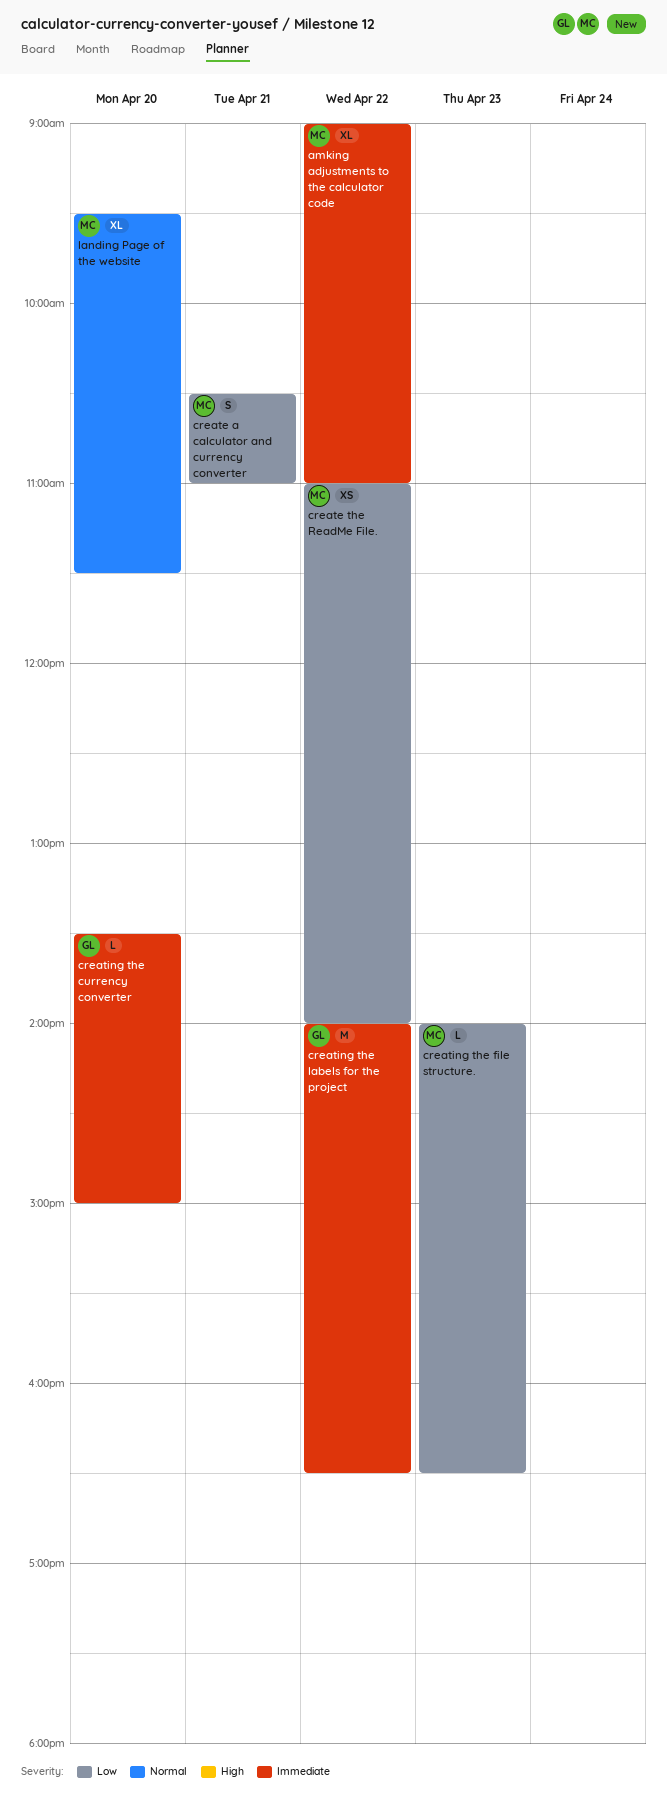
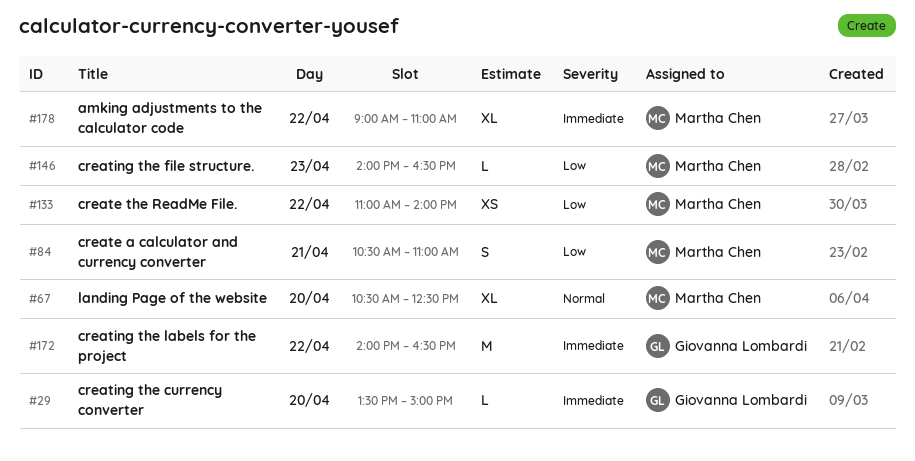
landing Page of the website, begins: 09:30 -> 10:30
landing Page of the website, ends: 11:30 -> 12:30

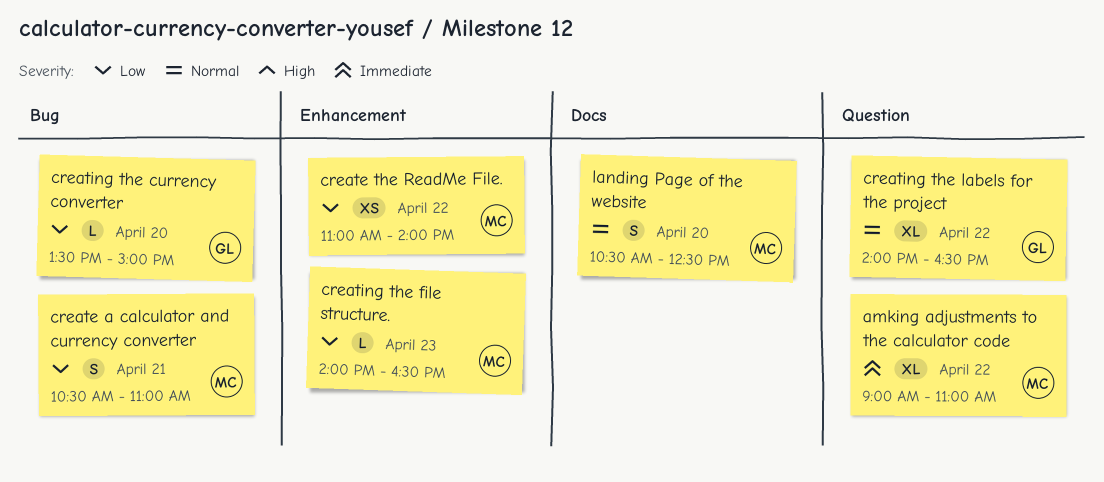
creating the currency converter, priority: Immediate -> Low
creating the labels for the project, priority: Immediate -> Normal
creating the labels for the project, estimate: M -> XL
landing Page of the website, estimate: XL -> S

